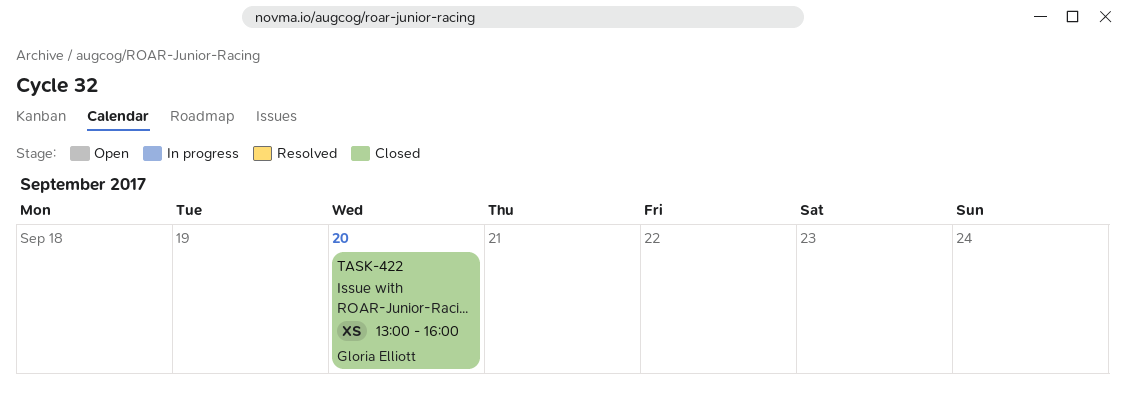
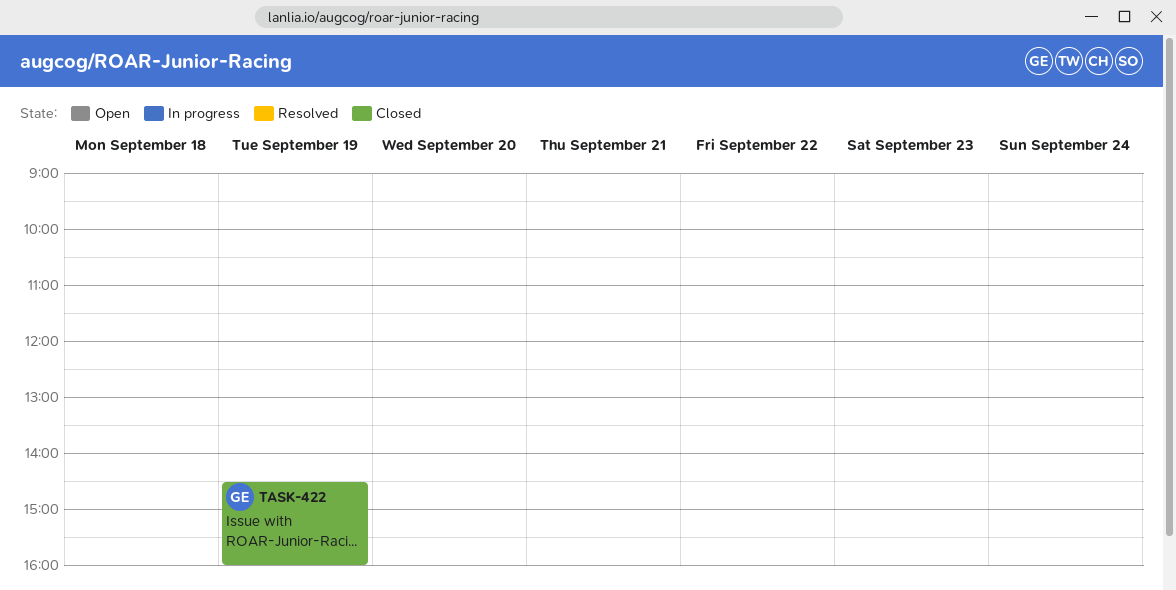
TASK-422, day: Sep 20 -> Sep 19
TASK-422, begins: 13:00 -> 14:30

